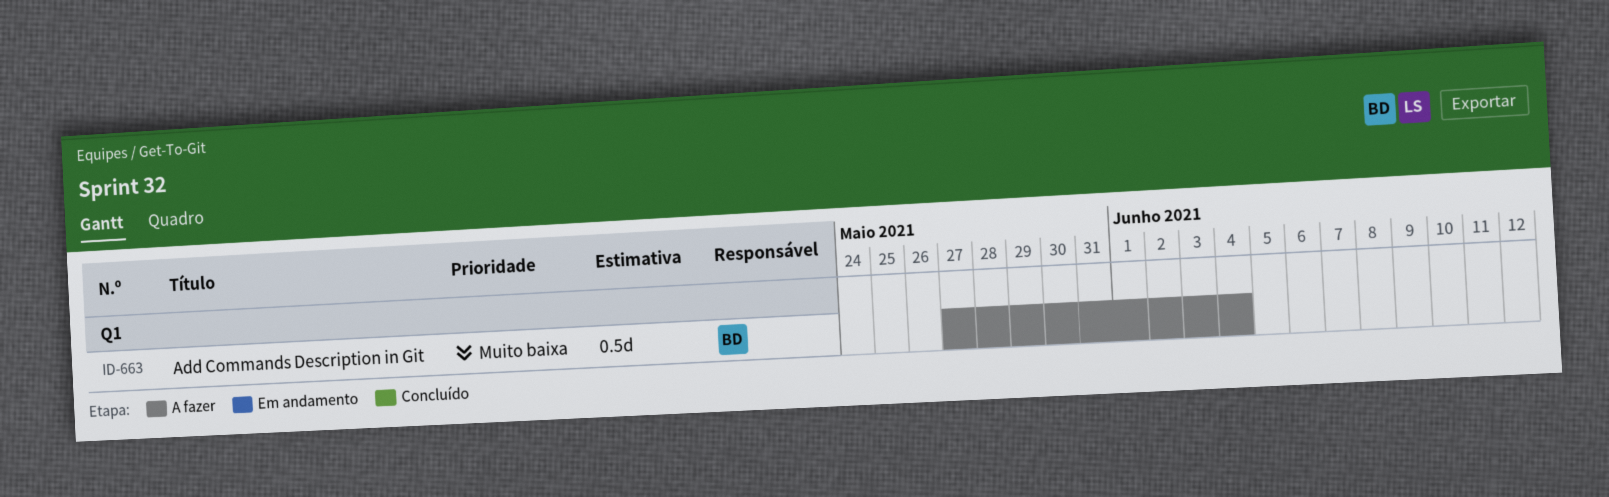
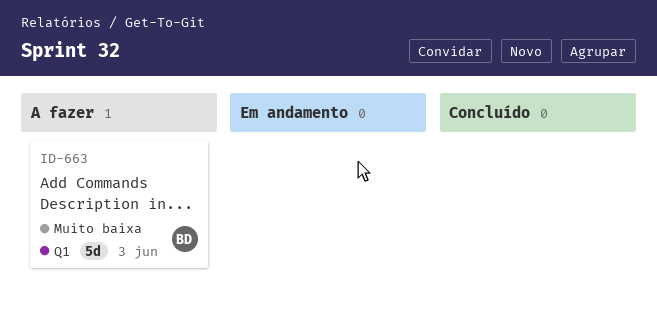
ID-663, estimate: 0.5d -> 5d
ID-663, due: Jun 4 -> Jun 3

